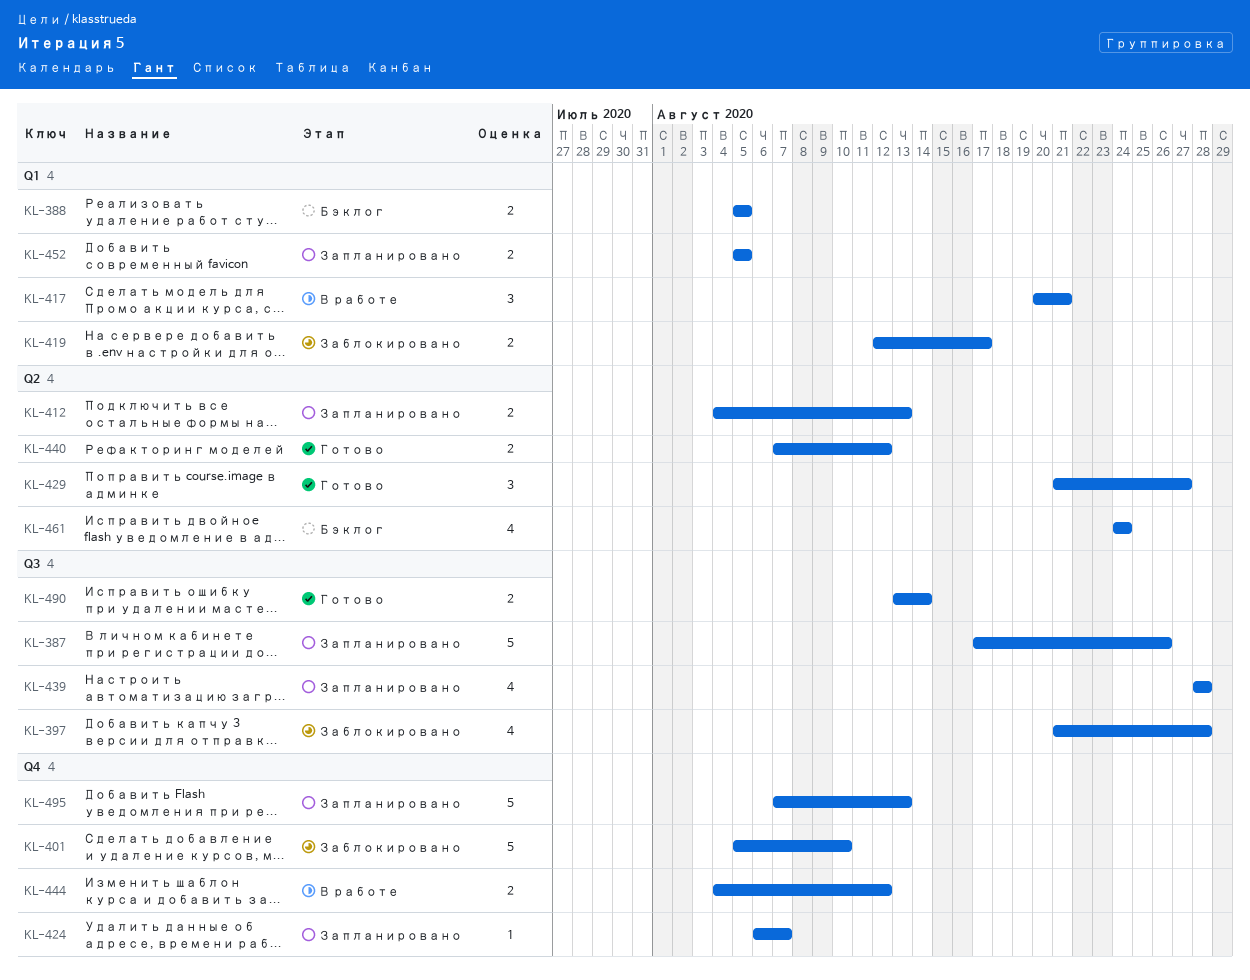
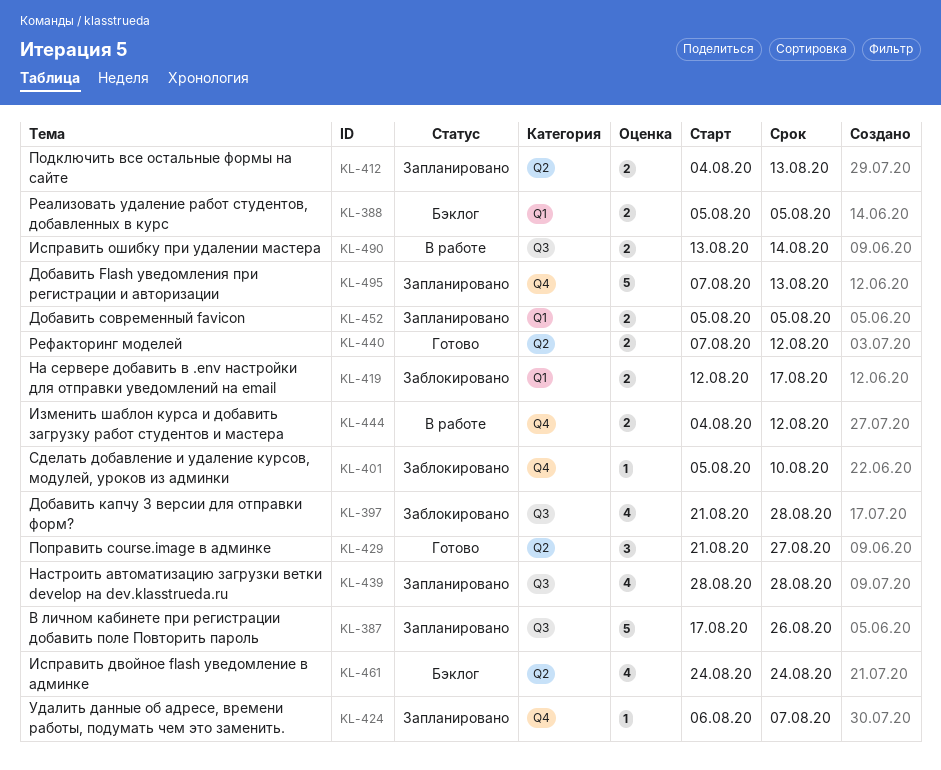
KL-401, estimate: 5 -> 1
KL-417: present -> none
KL-490, status: Готово -> В работе

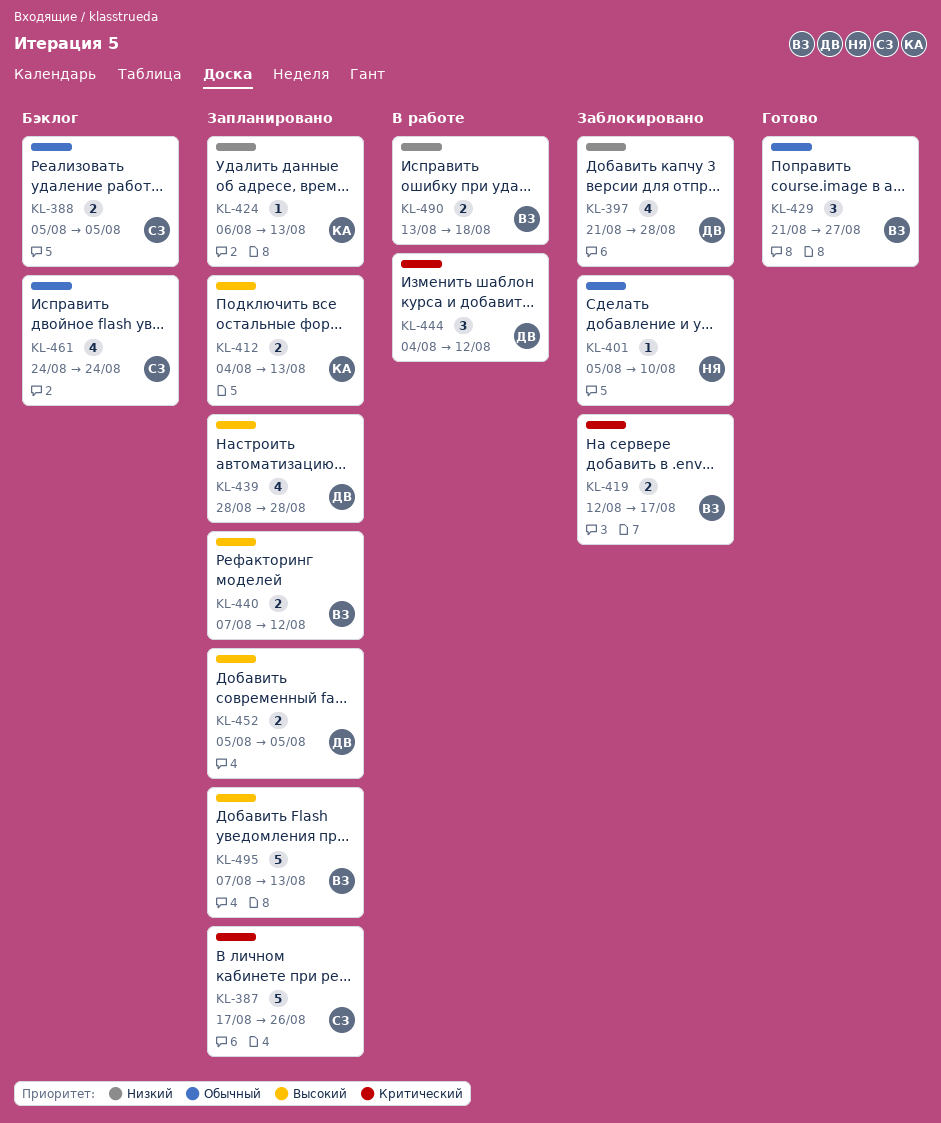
KL-424, due: Aug 7 -> Aug 13
KL-440, status: Готово -> Запланировано
KL-444, estimate: 2 -> 3
KL-490, due: Aug 14 -> Aug 18

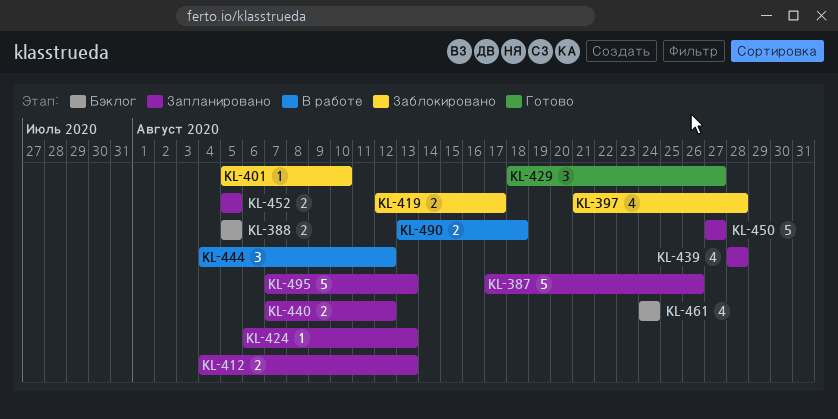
KL-429, start: Aug 21 -> Aug 18
KL-450: none -> present

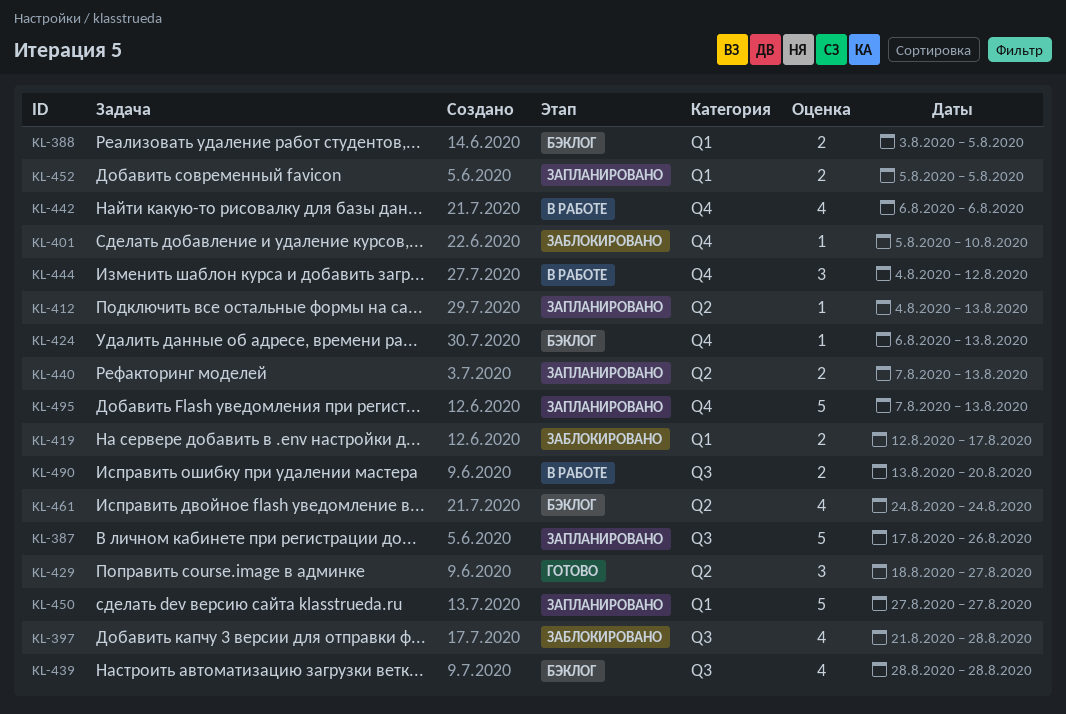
KL-388, start: Aug 5 -> Aug 3
KL-412, estimate: 2 -> 1
KL-424, status: Запланировано -> Бэклог
KL-439, status: Запланировано -> Бэклог
KL-440, due: Aug 12 -> Aug 13
KL-442: none -> present
KL-490, due: Aug 18 -> Aug 20

